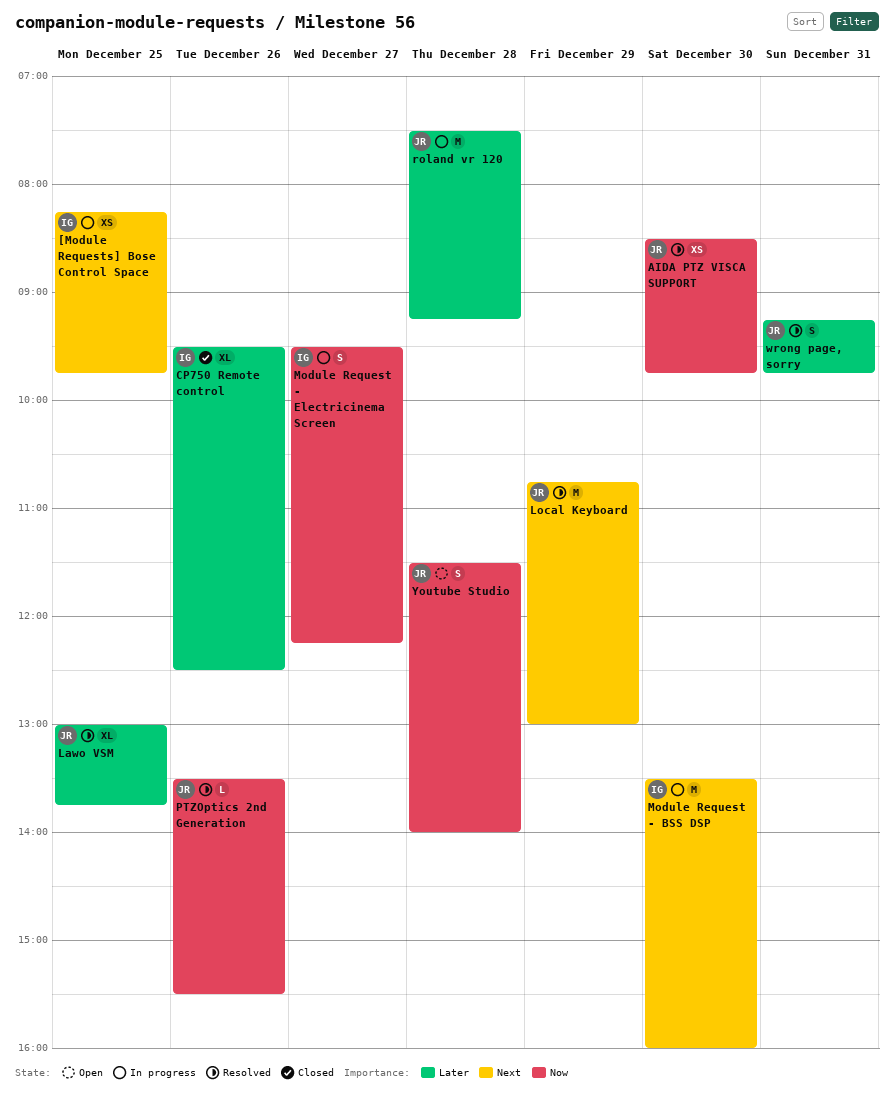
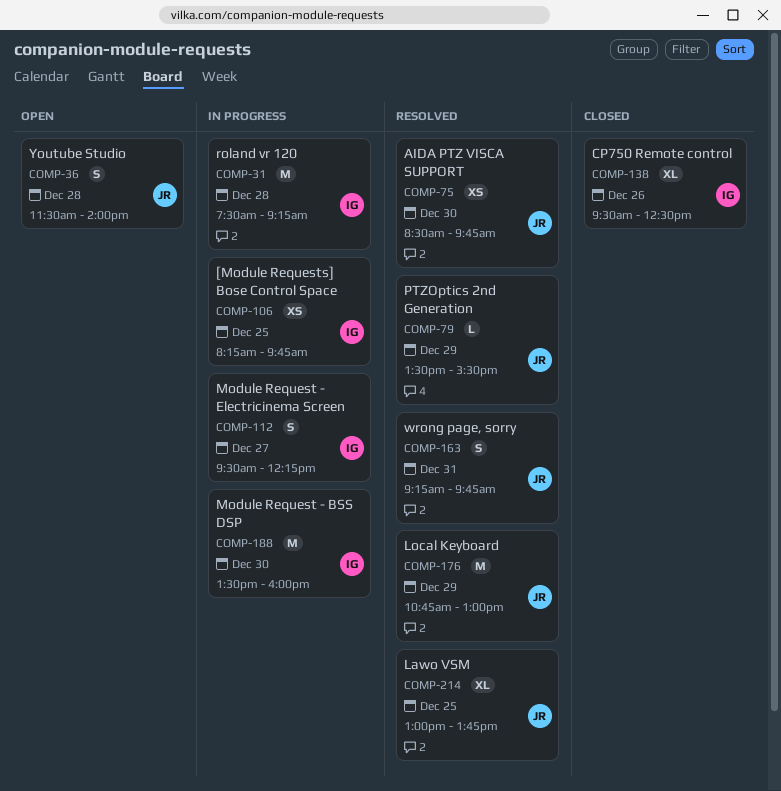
PTZOptics 2nd Generation, day: Dec 26 -> Dec 29
roland vr 120, owner: JR -> IG

